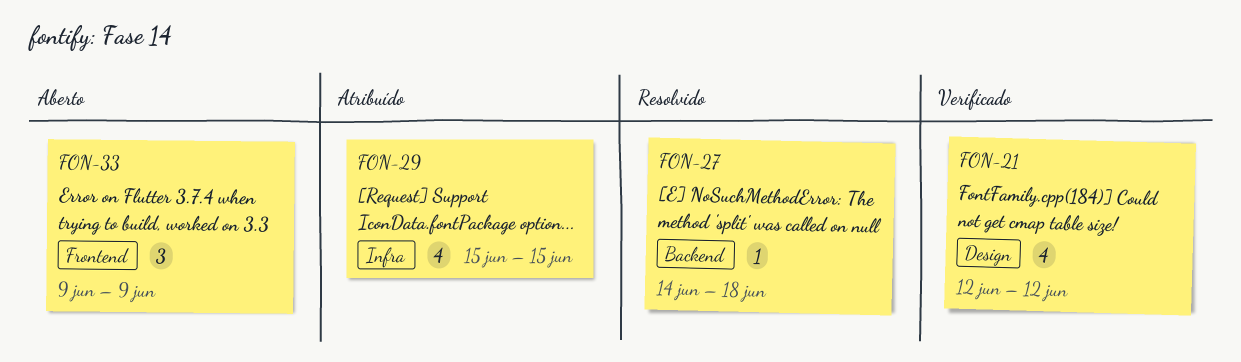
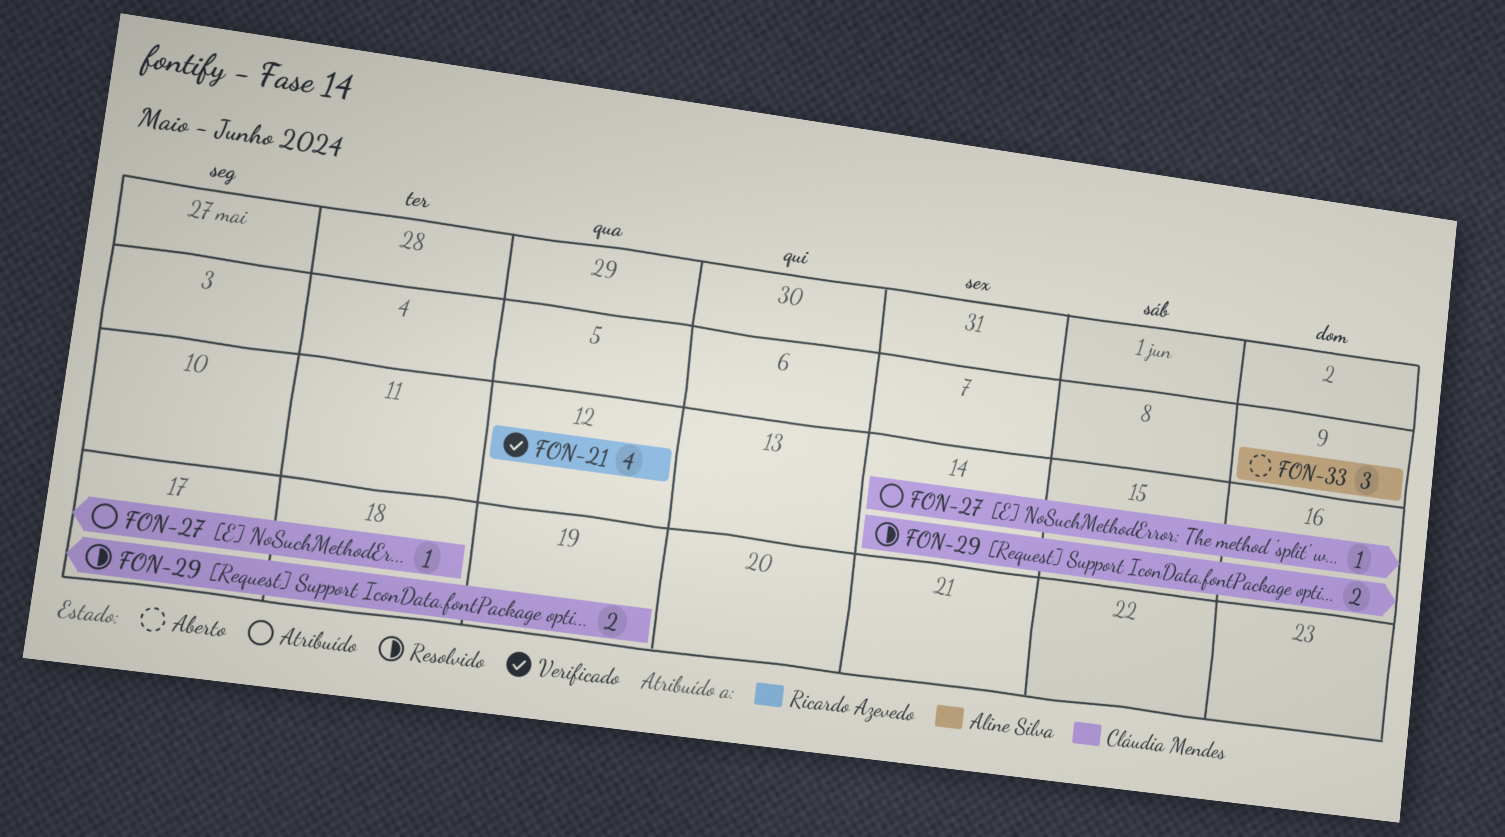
FON-27, status: Resolvido -> Atribuído
FON-29, status: Atribuído -> Resolvido
FON-29, estimate: 4 -> 2
FON-29, start: Jun 15 -> Jun 14
FON-29, due: Jun 15 -> Jun 19

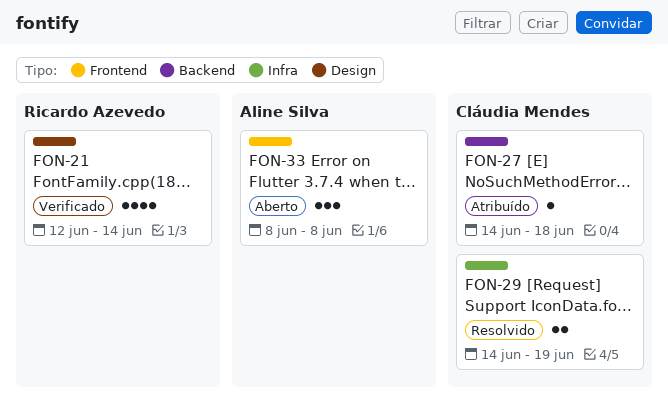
FON-21, due: Jun 12 -> Jun 14
FON-33, start: Jun 9 -> Jun 8
FON-33, due: Jun 9 -> Jun 8

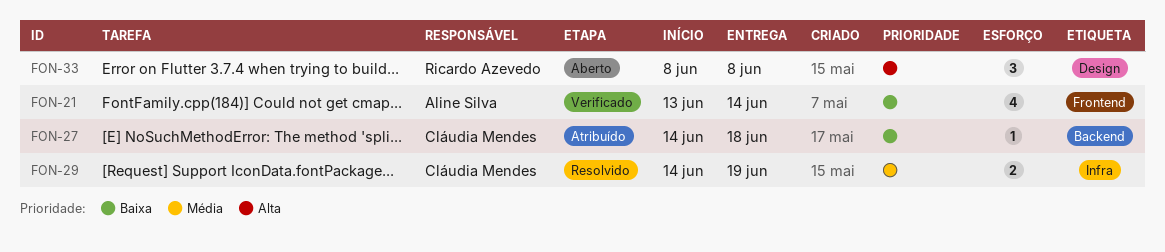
FON-21, owner: Ricardo Azevedo -> Aline Silva
FON-21, label: Design -> Frontend
FON-21, start: Jun 12 -> Jun 13
FON-33, owner: Aline Silva -> Ricardo Azevedo
FON-33, label: Frontend -> Design

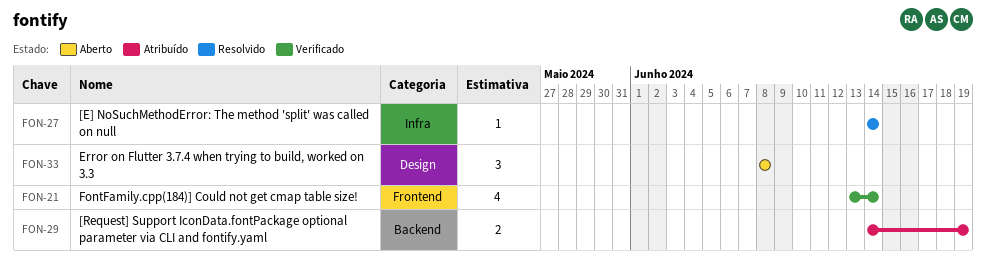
FON-27, status: Atribuído -> Resolvido
FON-27, label: Backend -> Infra
FON-27, due: Jun 18 -> Jun 14
FON-29, status: Resolvido -> Atribuído
FON-29, label: Infra -> Backend

